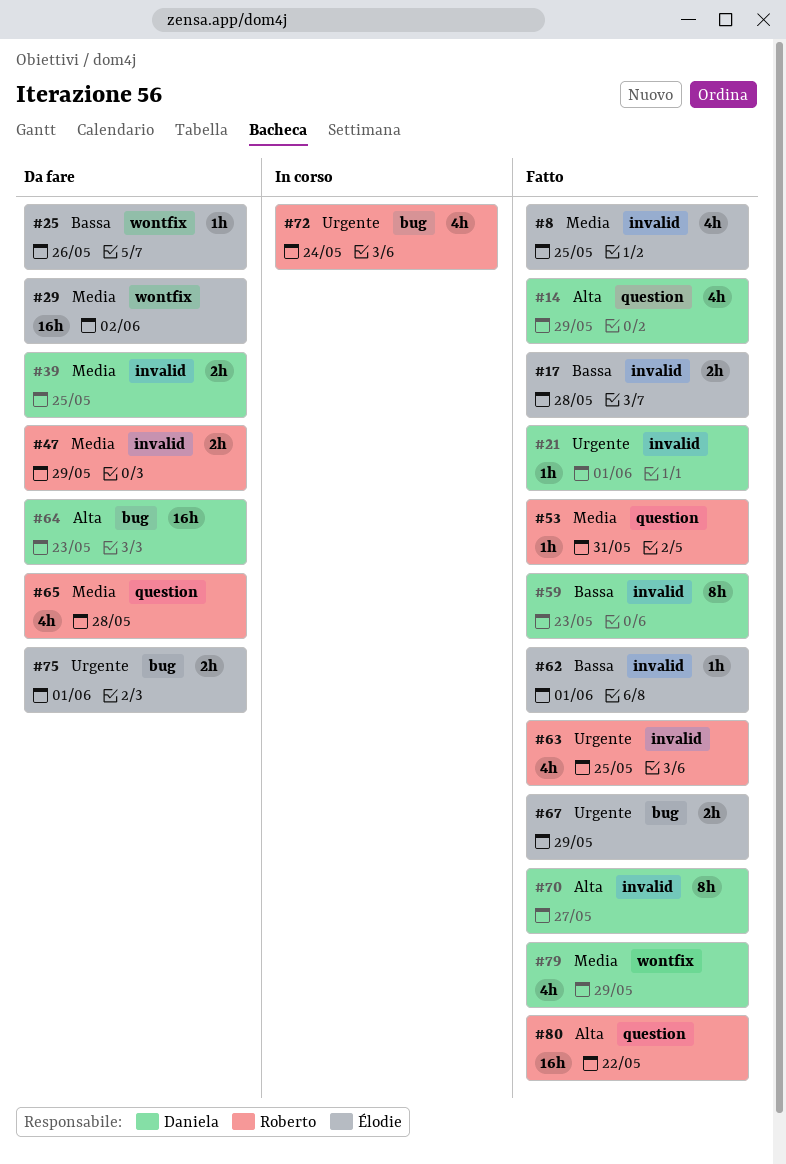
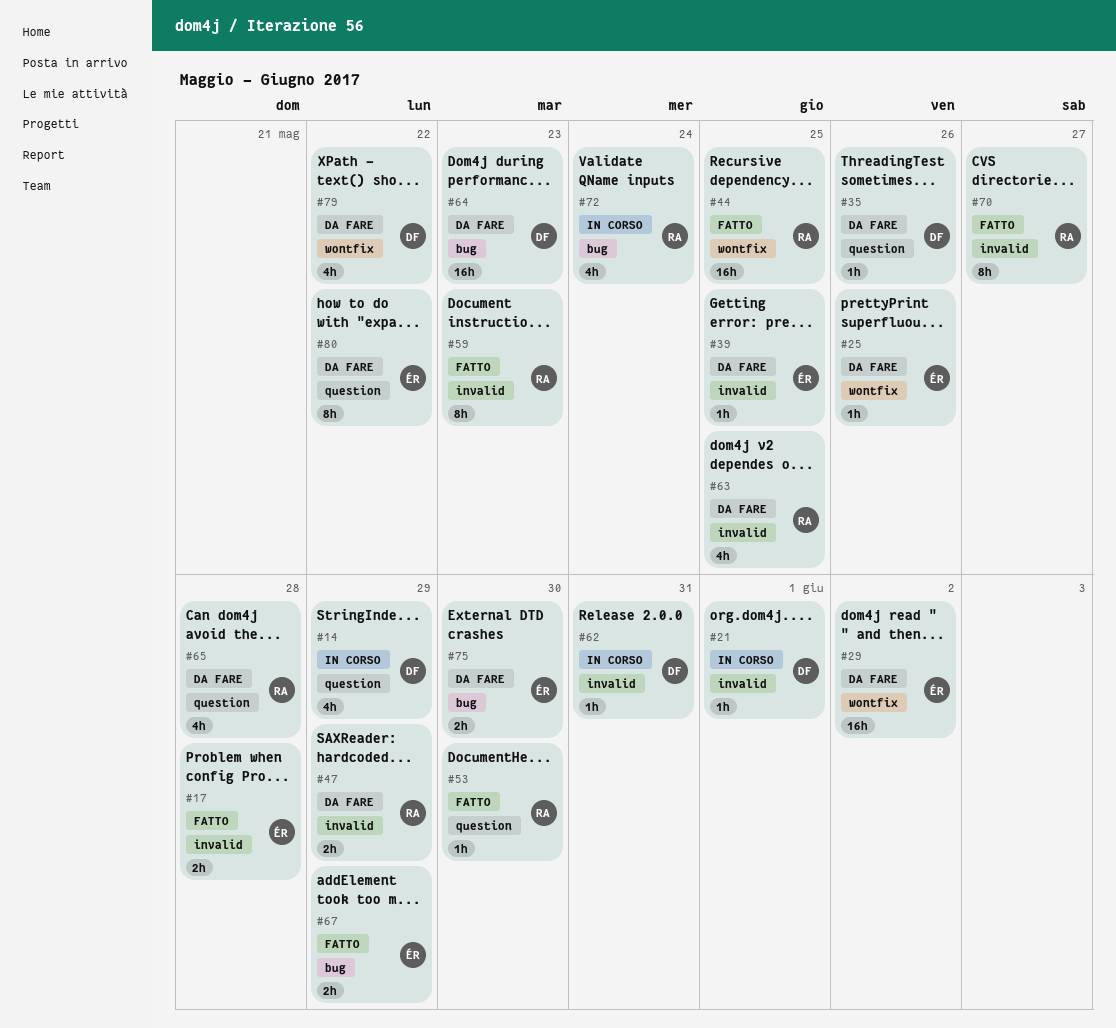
#8: present -> none
#14, status: Fatto -> In corso
#21, status: Fatto -> In corso
#35: none -> present
#39, owner: Daniela -> Élodie
#39, estimate: 2h -> 1h
#44: none -> present
#53, due: May 31 -> May 30
#59, owner: Daniela -> Roberto
#62, status: Fatto -> In corso
#62, owner: Élodie -> Daniela
#62, due: Jun 1 -> May 31
#63, status: Fatto -> Da fare
#70, owner: Daniela -> Roberto
#75, due: Jun 1 -> May 30
#79, status: Fatto -> Da fare
#79, due: May 29 -> May 22
#80, status: Fatto -> Da fare
#80, owner: Roberto -> Élodie
#80, estimate: 16h -> 8h

